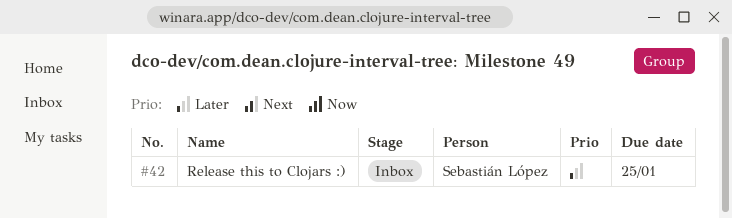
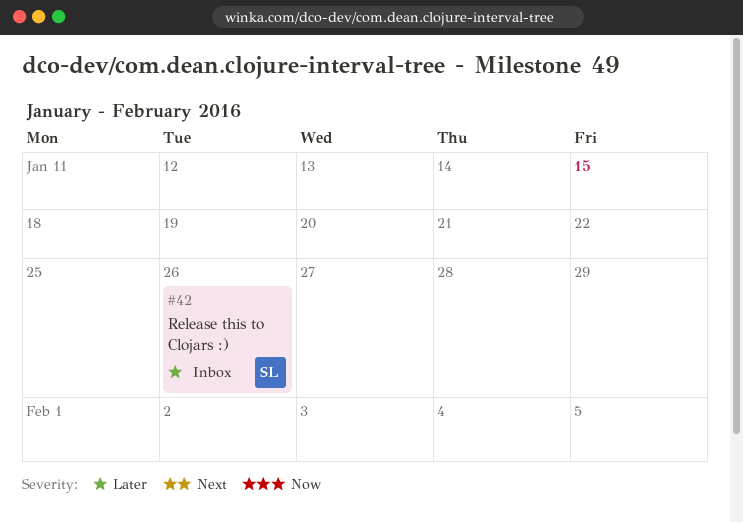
#42, due: Jan 25 -> Jan 26

